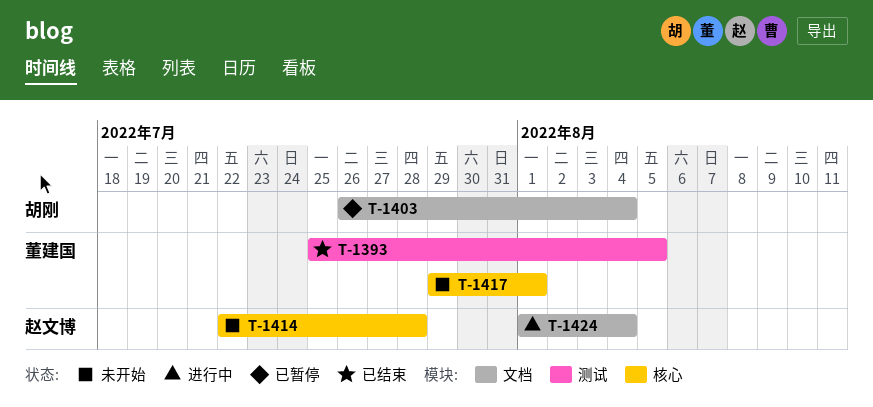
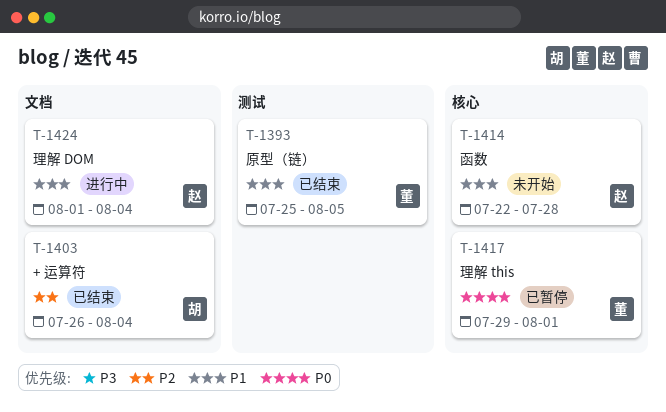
T-1403, status: 已暂停 -> 已结束
T-1417, status: 未开始 -> 已暂停

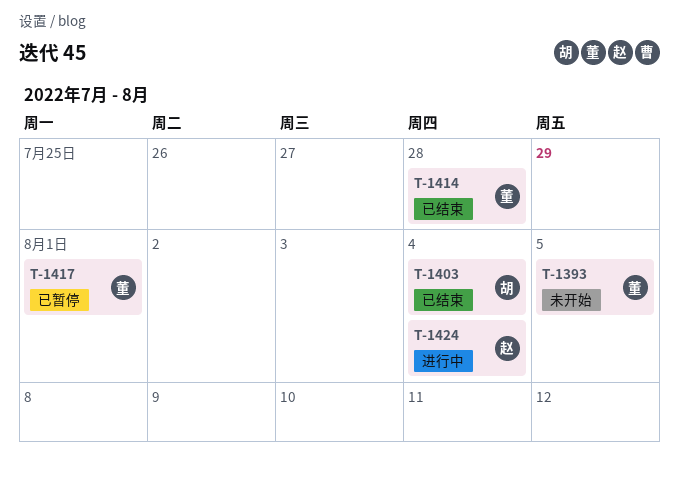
T-1393, status: 已结束 -> 未开始
T-1414, status: 未开始 -> 已结束
T-1414, owner: 赵 -> 董

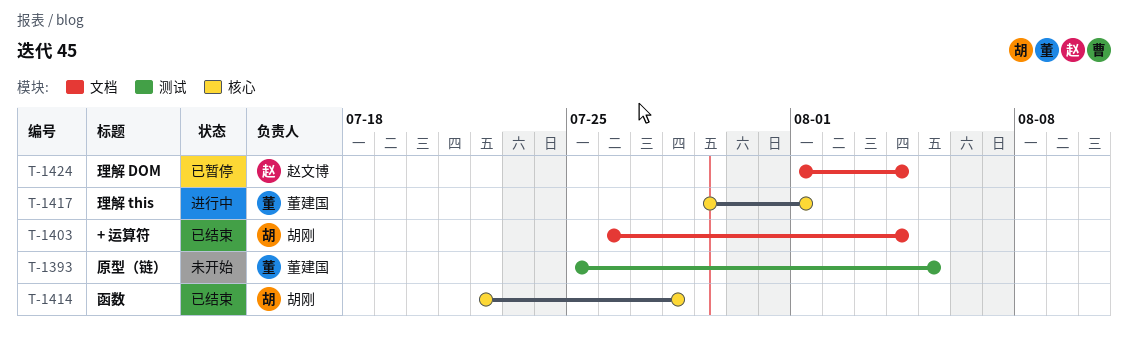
T-1414, owner: 董建国 -> 胡刚
T-1417, status: 已暂停 -> 进行中
T-1424, status: 进行中 -> 已暂停

